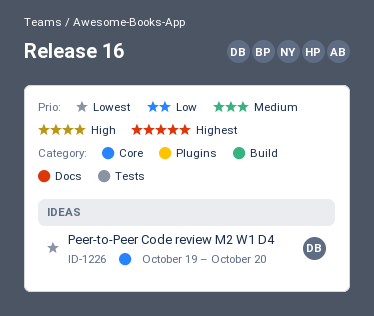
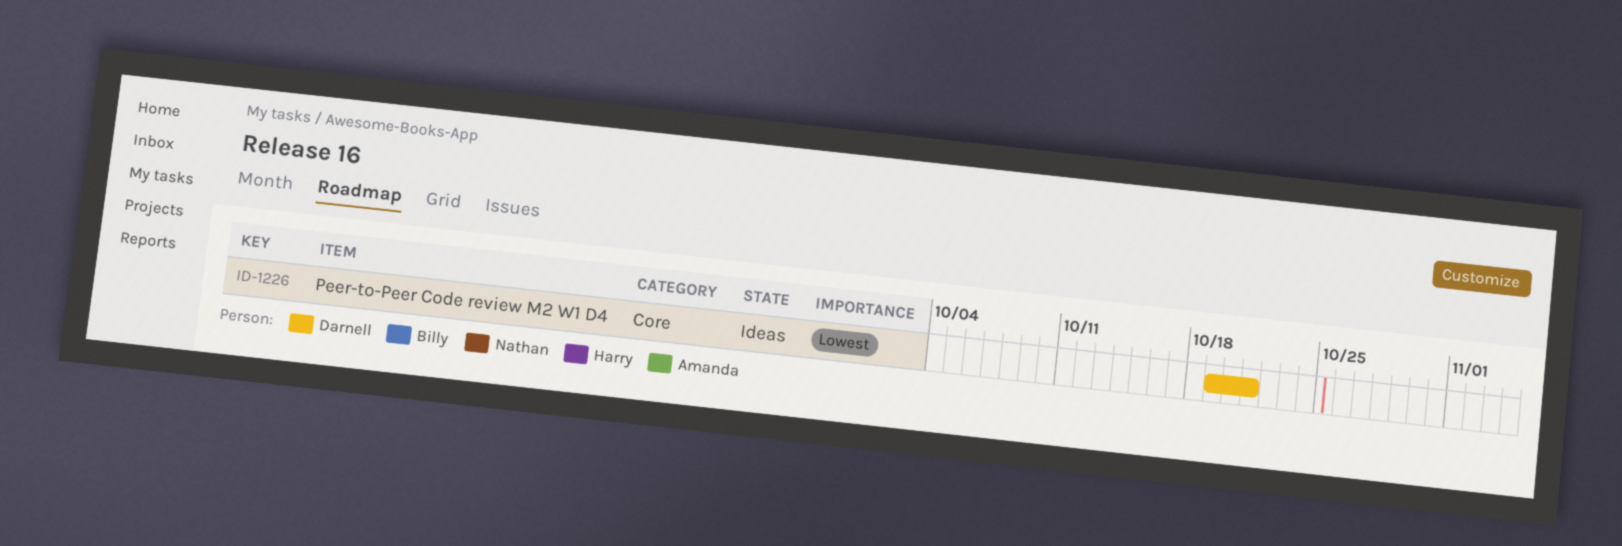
ID-1226, due: Oct 20 -> Oct 21

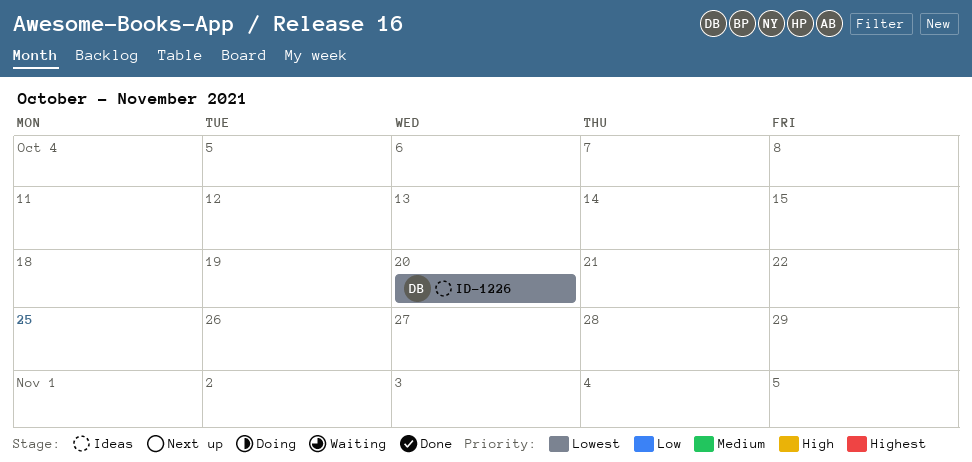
ID-1226, start: Oct 19 -> Oct 20
ID-1226, due: Oct 21 -> Oct 20

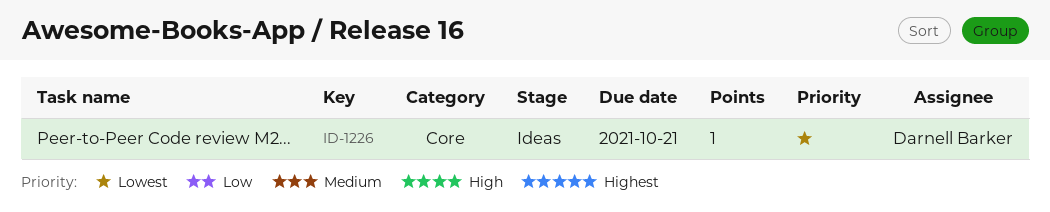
ID-1226, due: Oct 20 -> Oct 21

